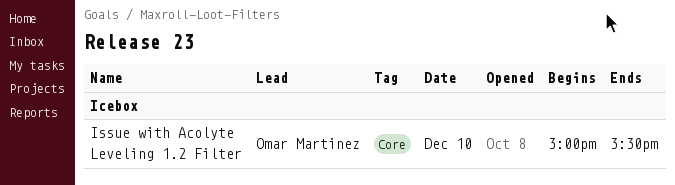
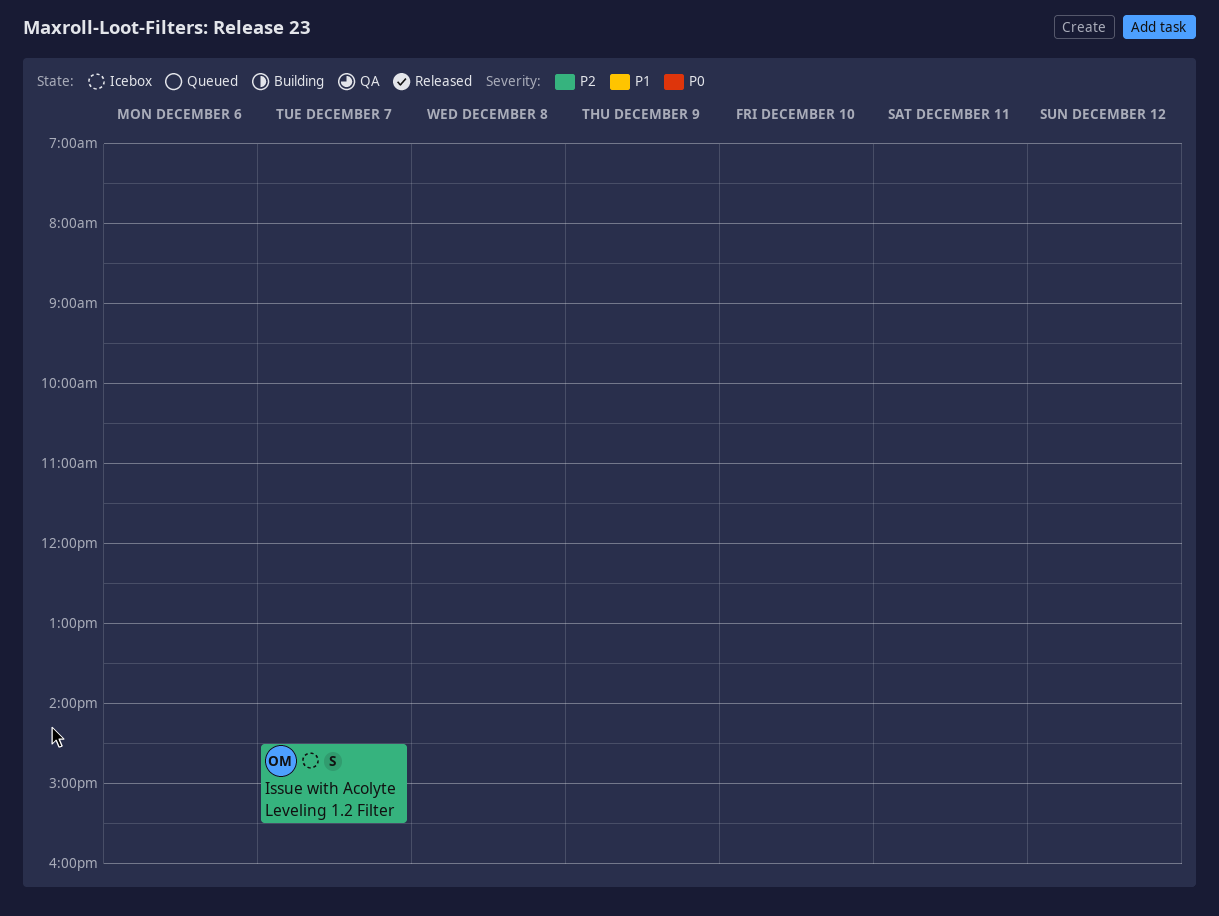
Issue with Acolyte Leveling 1.2 Filter, day: Dec 10 -> Dec 7
Issue with Acolyte Leveling 1.2 Filter, begins: 15:00 -> 14:30

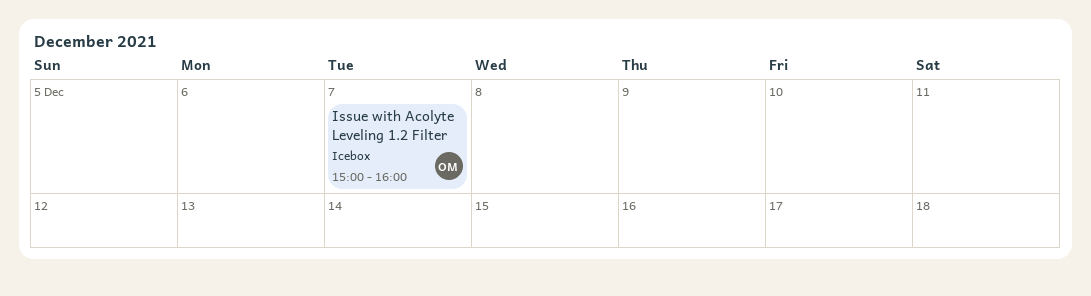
Issue with Acolyte Leveling 1.2 Filter, begins: 14:30 -> 15:00
Issue with Acolyte Leveling 1.2 Filter, ends: 15:30 -> 16:00

